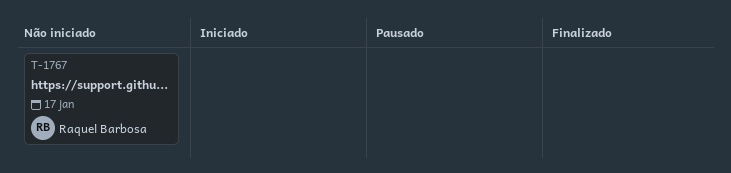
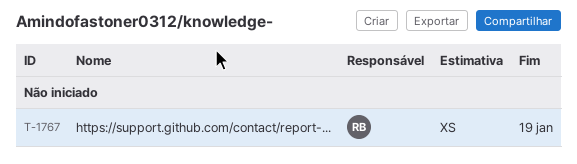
T-1767, due: Jan 17 -> Jan 19

